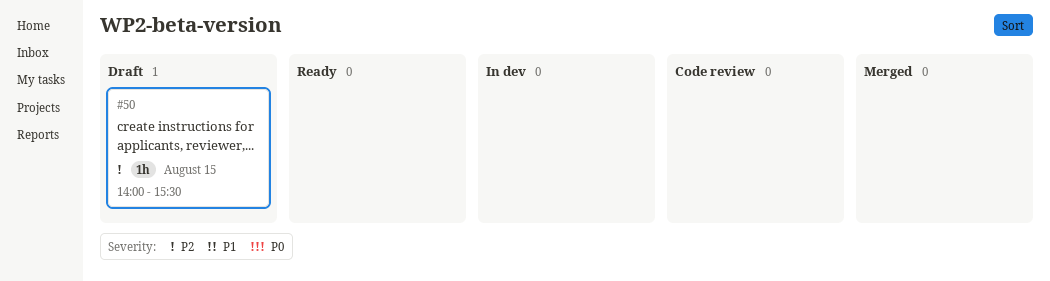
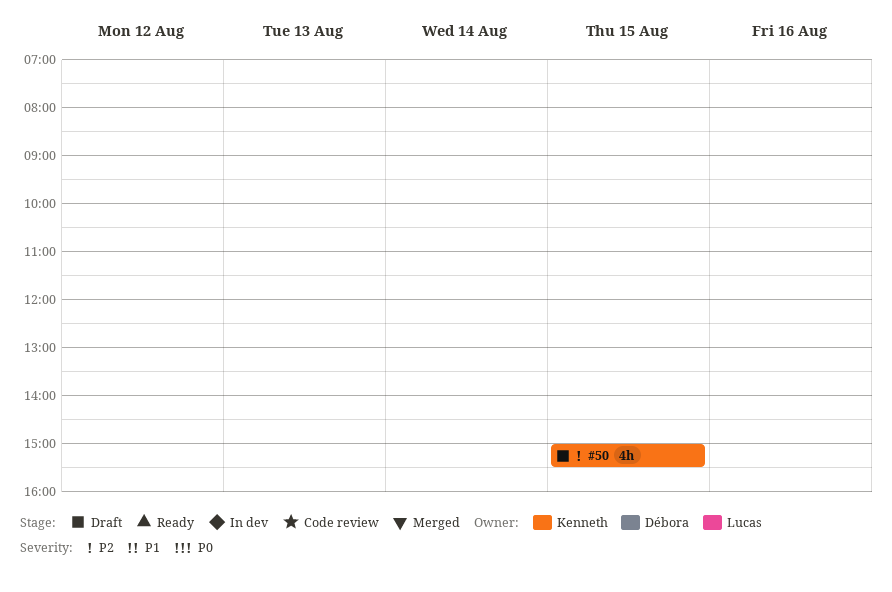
#50, estimate: 1h -> 4h
#50, begins: 14:00 -> 15:00

